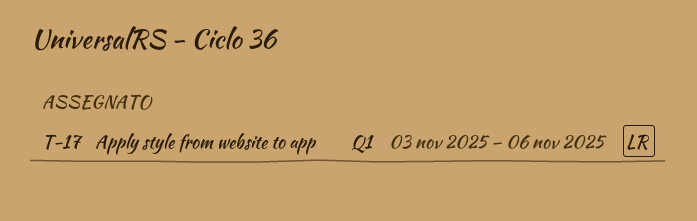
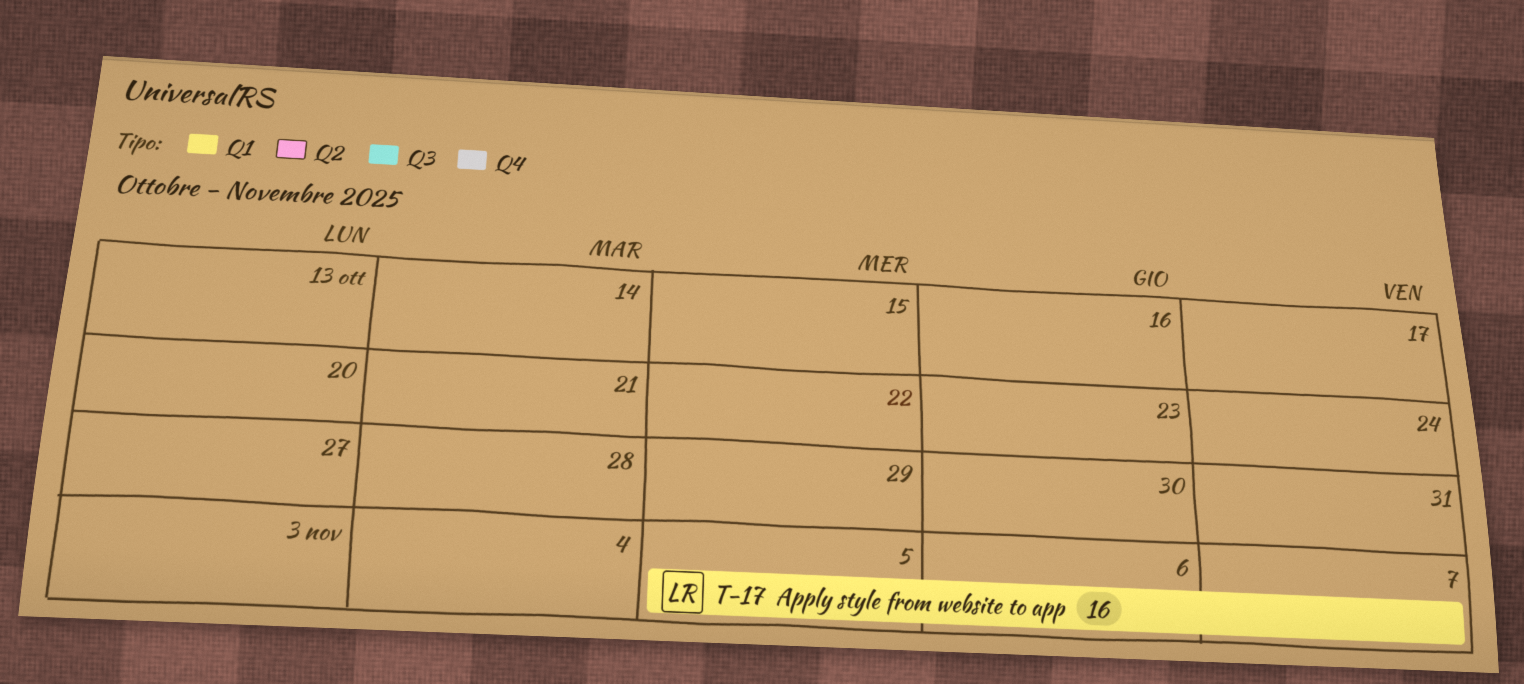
T-17, start: Nov 3 -> Nov 5
T-17, due: Nov 6 -> Nov 7

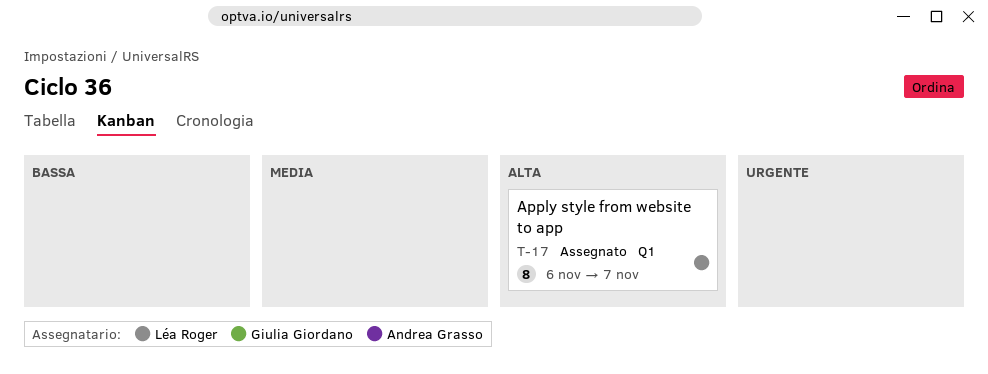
T-17, estimate: 16 -> 8
T-17, start: Nov 5 -> Nov 6

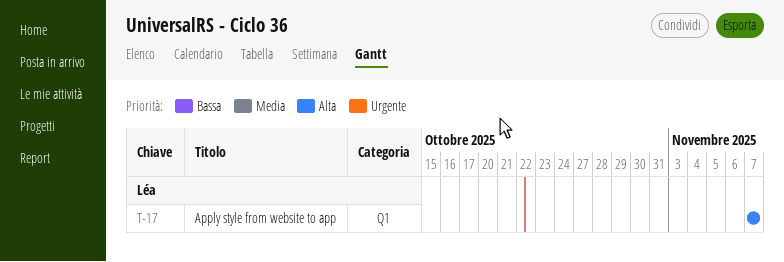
T-17, start: Nov 6 -> Nov 7

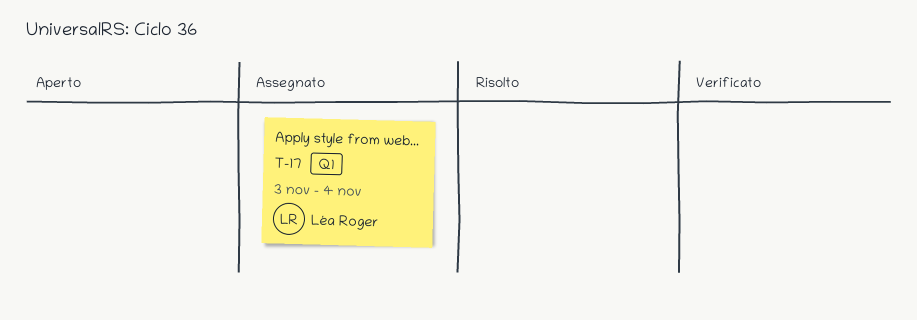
T-17, start: Nov 7 -> Nov 3
T-17, due: Nov 7 -> Nov 4

